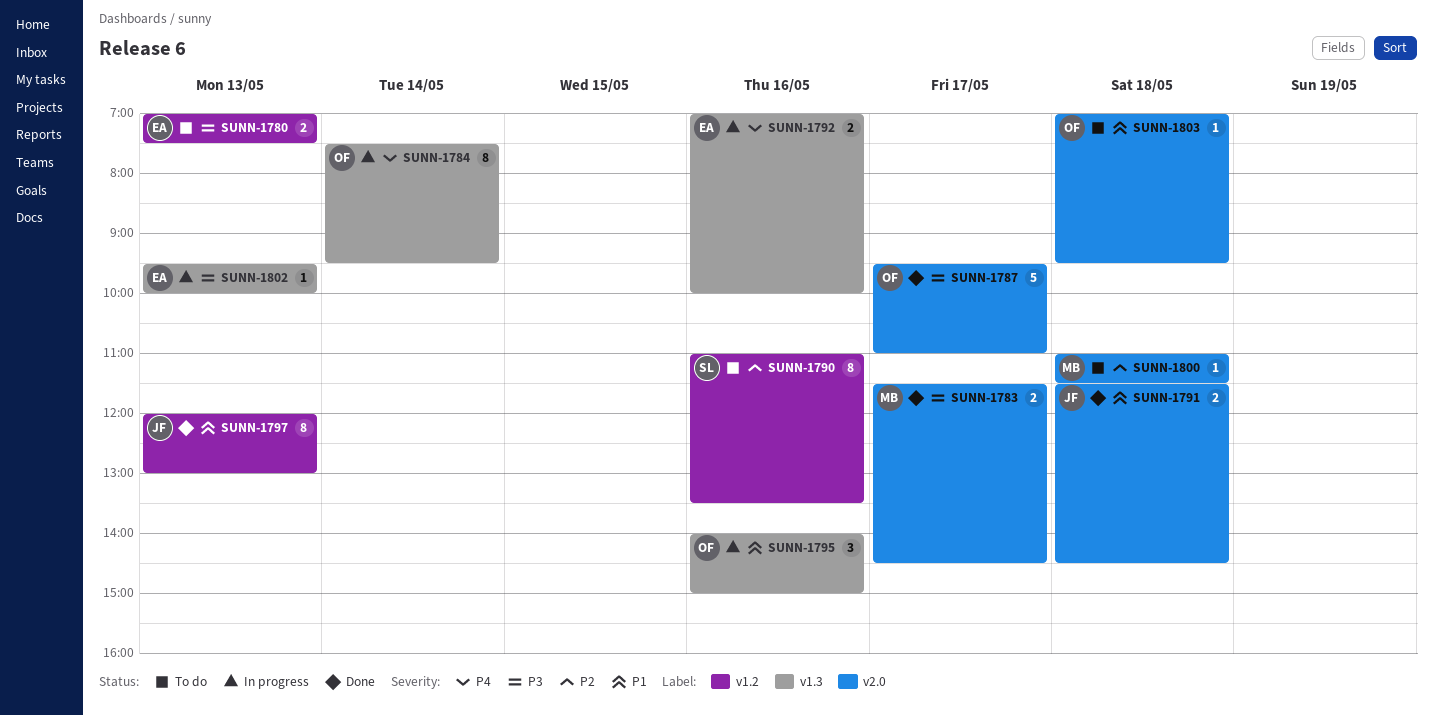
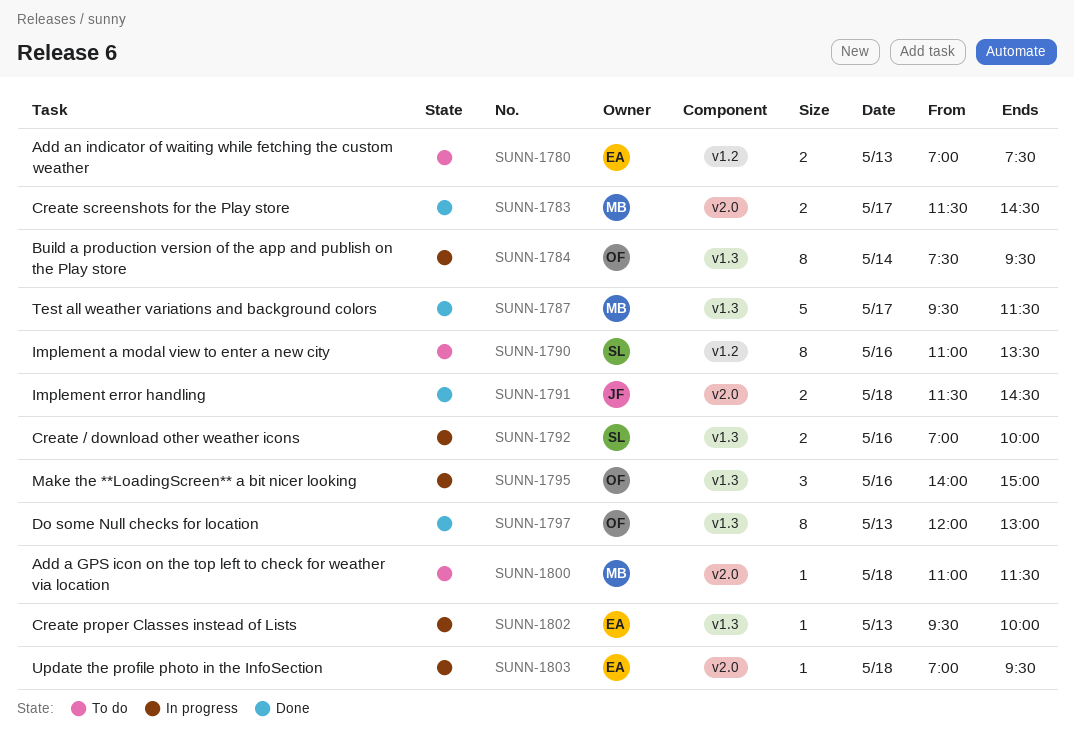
SUNN-1787, owner: OF -> MB
SUNN-1787, label: v2.0 -> v1.3
SUNN-1787, ends: 11:00 -> 11:30
SUNN-1792, owner: EA -> SL
SUNN-1797, owner: JF -> OF
SUNN-1797, label: v1.2 -> v1.3
SUNN-1803, status: To do -> In progress
SUNN-1803, owner: OF -> EA

